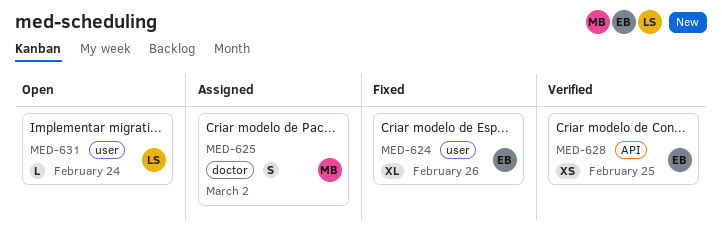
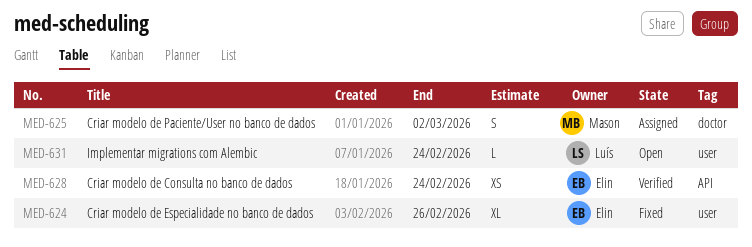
MED-628, due: Feb 25 -> Feb 24

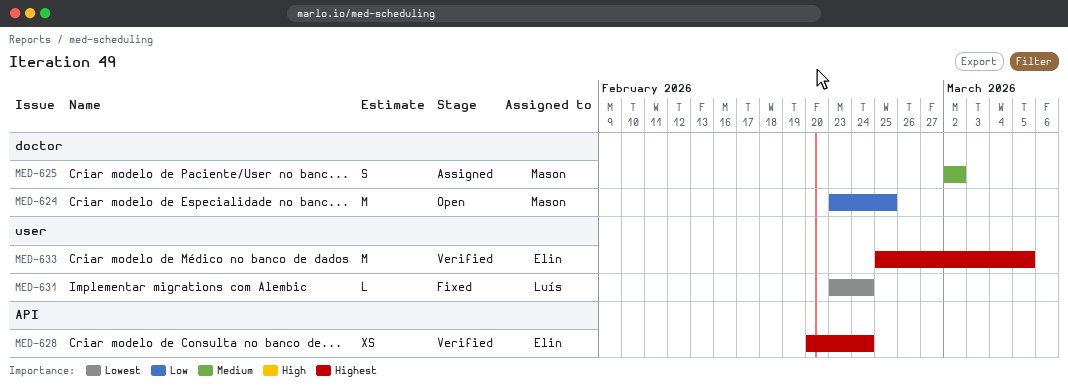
MED-624, status: Fixed -> Open
MED-624, owner: Elin -> Mason
MED-624, label: user -> doctor
MED-624, estimate: XL -> M
MED-624, due: Feb 26 -> Feb 25
MED-631, status: Open -> Fixed
MED-633: none -> present

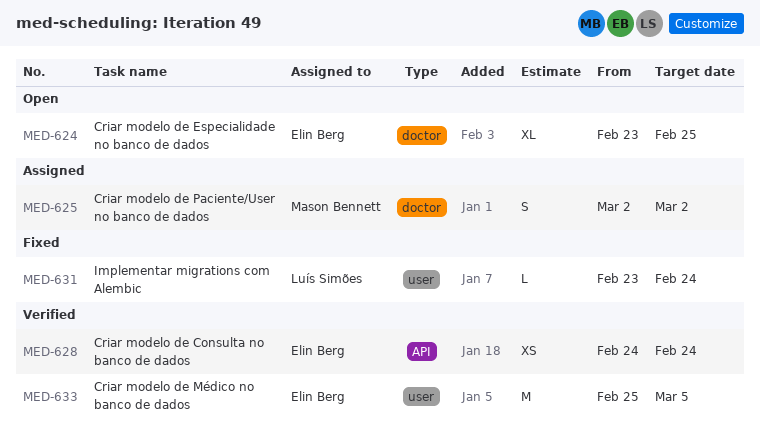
MED-624, owner: Mason Bennett -> Elin Berg
MED-624, estimate: M -> XL
MED-628, start: Feb 20 -> Feb 24

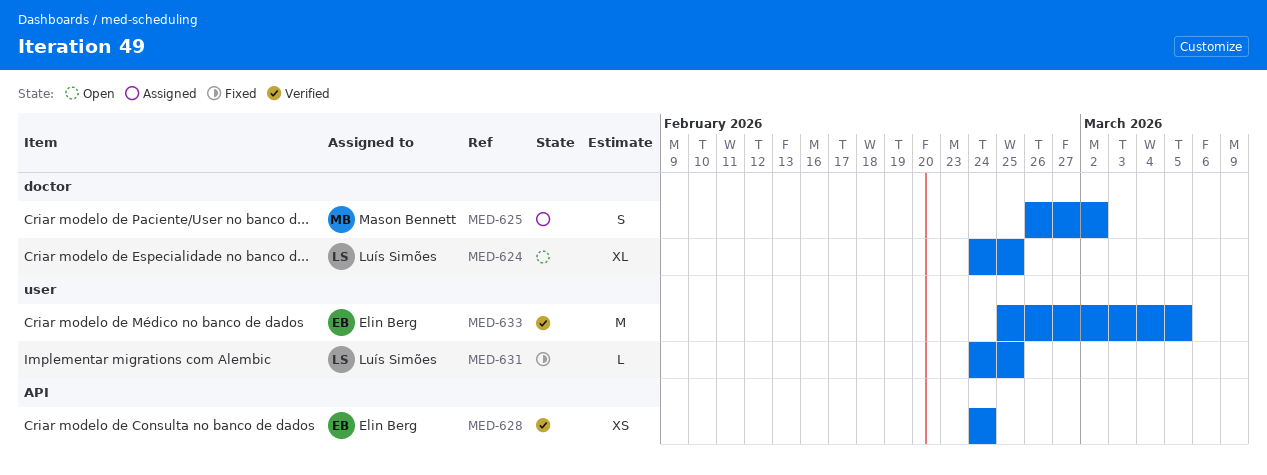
MED-624, owner: Elin Berg -> Luís Simões
MED-624, start: Feb 23 -> Feb 24
MED-625, start: Mar 2 -> Feb 26
MED-631, start: Feb 23 -> Feb 24
MED-631, due: Feb 24 -> Feb 25

